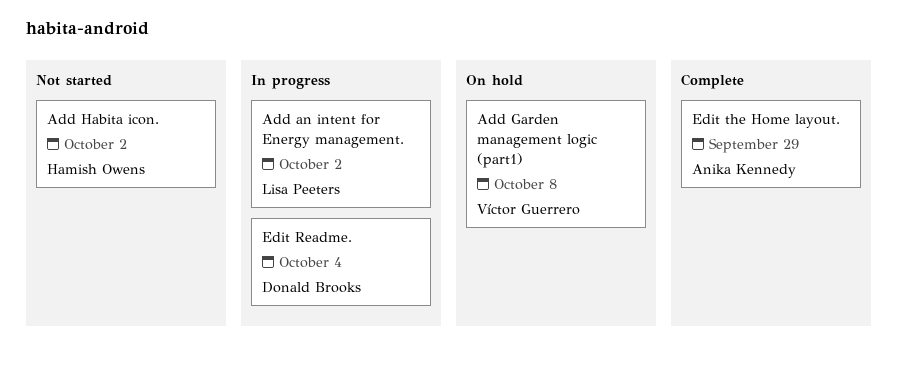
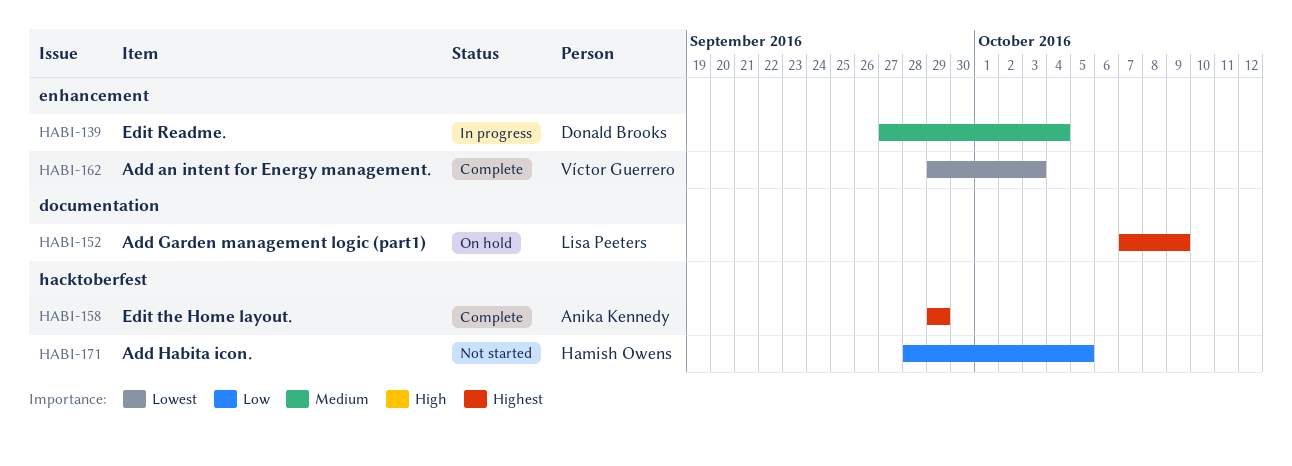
Add an intent for Energy management., status: In progress -> Complete
Add an intent for Energy management., owner: Lisa Peeters -> Víctor Guerrero
Add an intent for Energy management., due: Oct 2 -> Oct 3
Add Garden management logic (part1), owner: Víctor Guerrero -> Lisa Peeters
Add Garden management logic (part1), due: Oct 8 -> Oct 9
Add Habita icon., due: Oct 2 -> Oct 5

